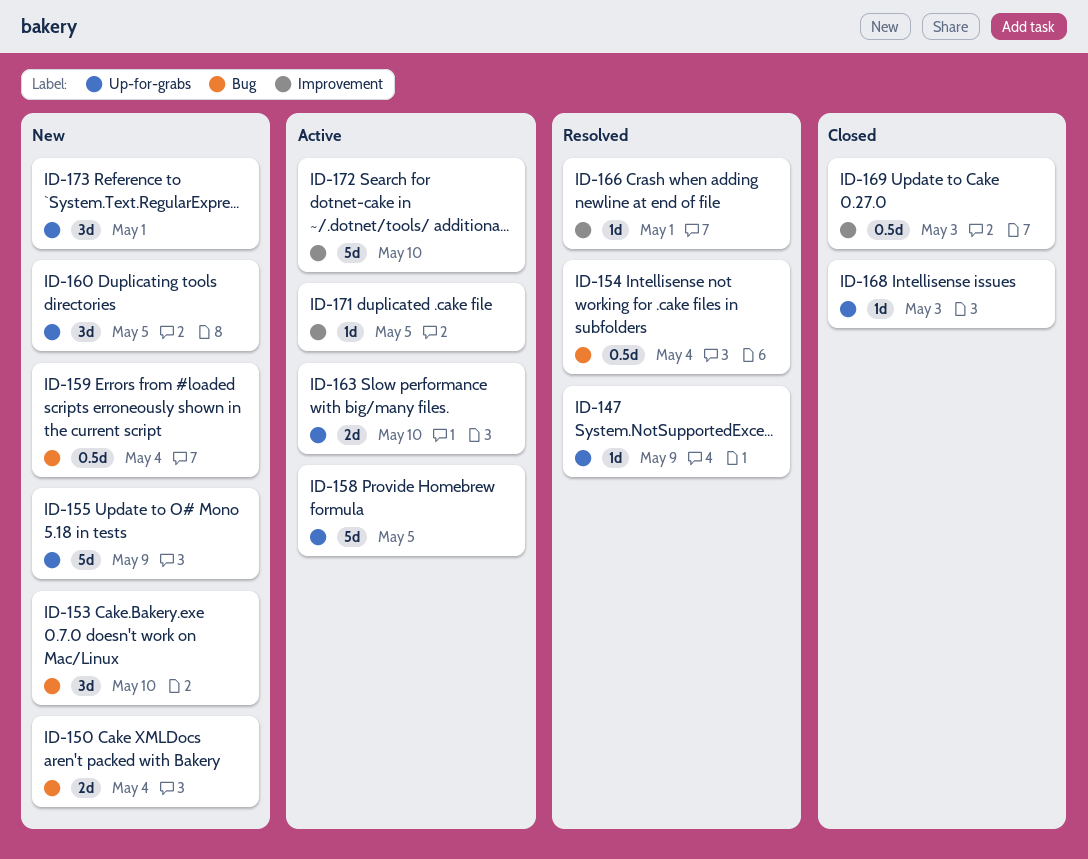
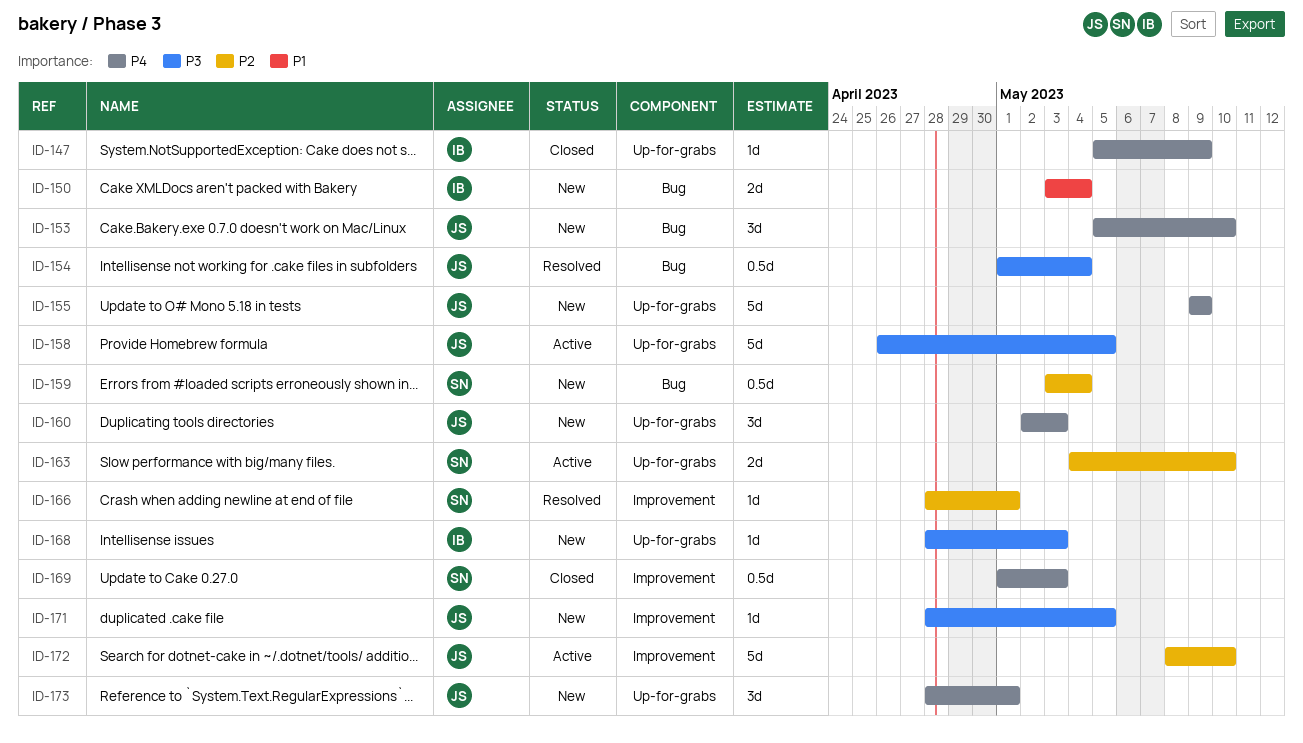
ID-147, status: Resolved -> Closed
ID-160, due: May 5 -> May 3
ID-168, status: Closed -> New
ID-171, status: Active -> New

